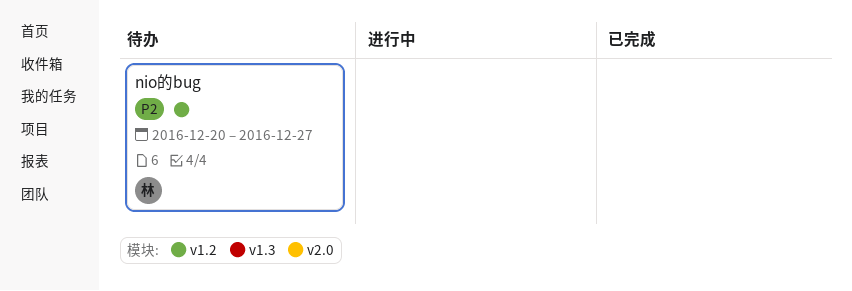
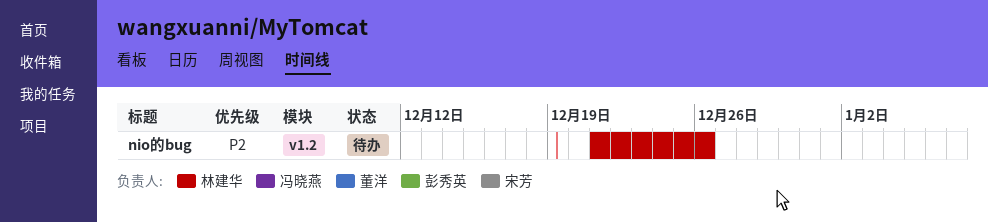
nio的bug, start: Dec 20 -> Dec 21
nio的bug, due: Dec 27 -> Dec 26

